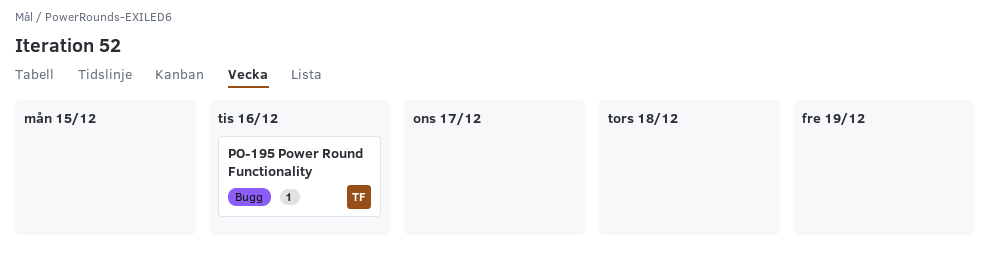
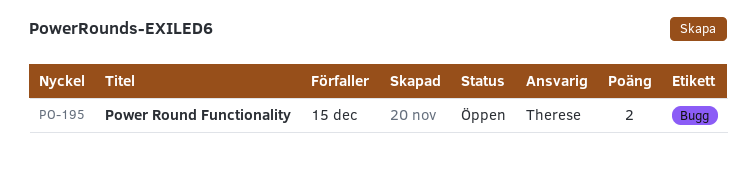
PO-195, estimate: 1 -> 2
PO-195, due: Dec 16 -> Dec 15

